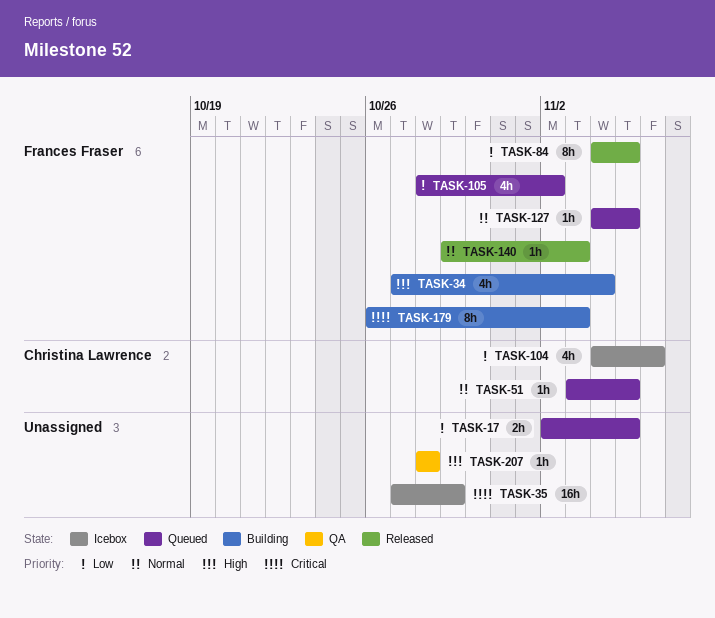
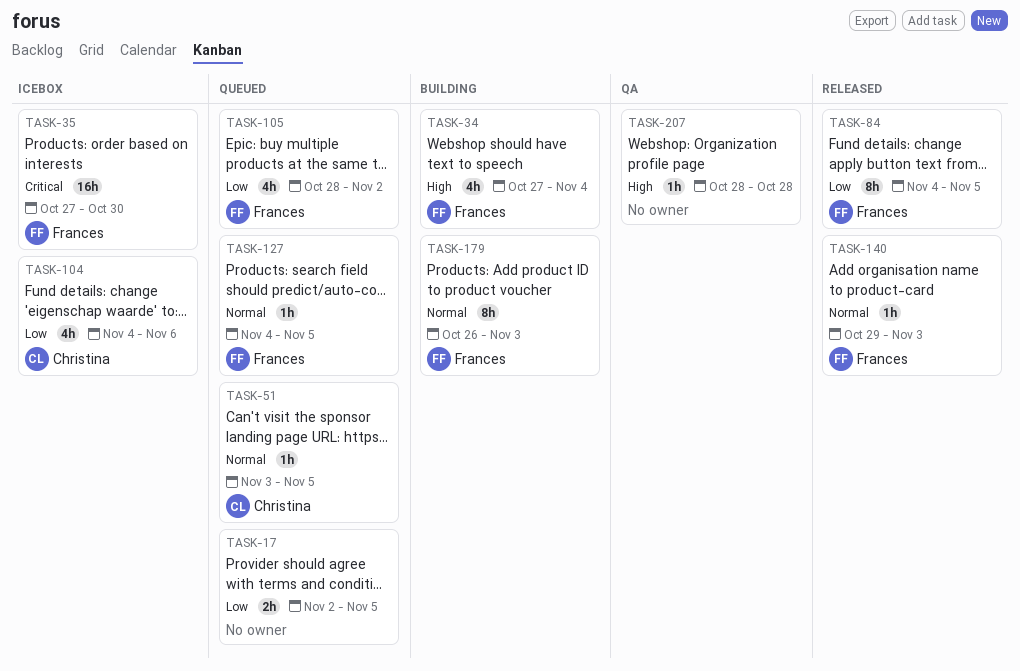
TASK-35, owner: none -> Frances Fraser
TASK-35, due: Oct 29 -> Oct 30
TASK-179, priority: Critical -> Normal

